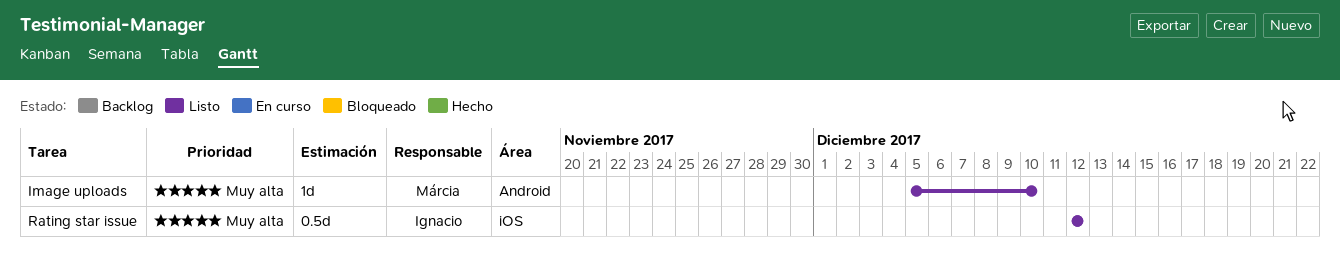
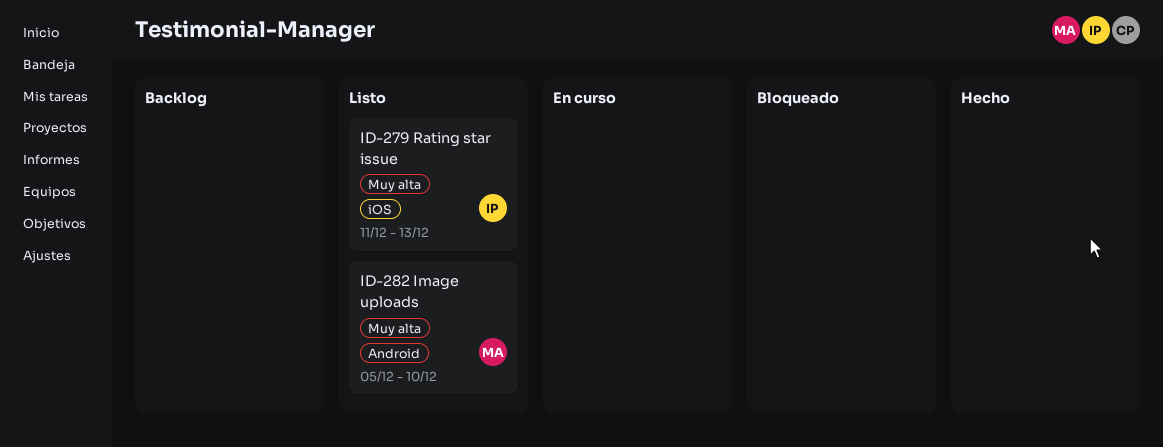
Rating star issue, start: Dec 12 -> Dec 11
Rating star issue, due: Dec 12 -> Dec 13

